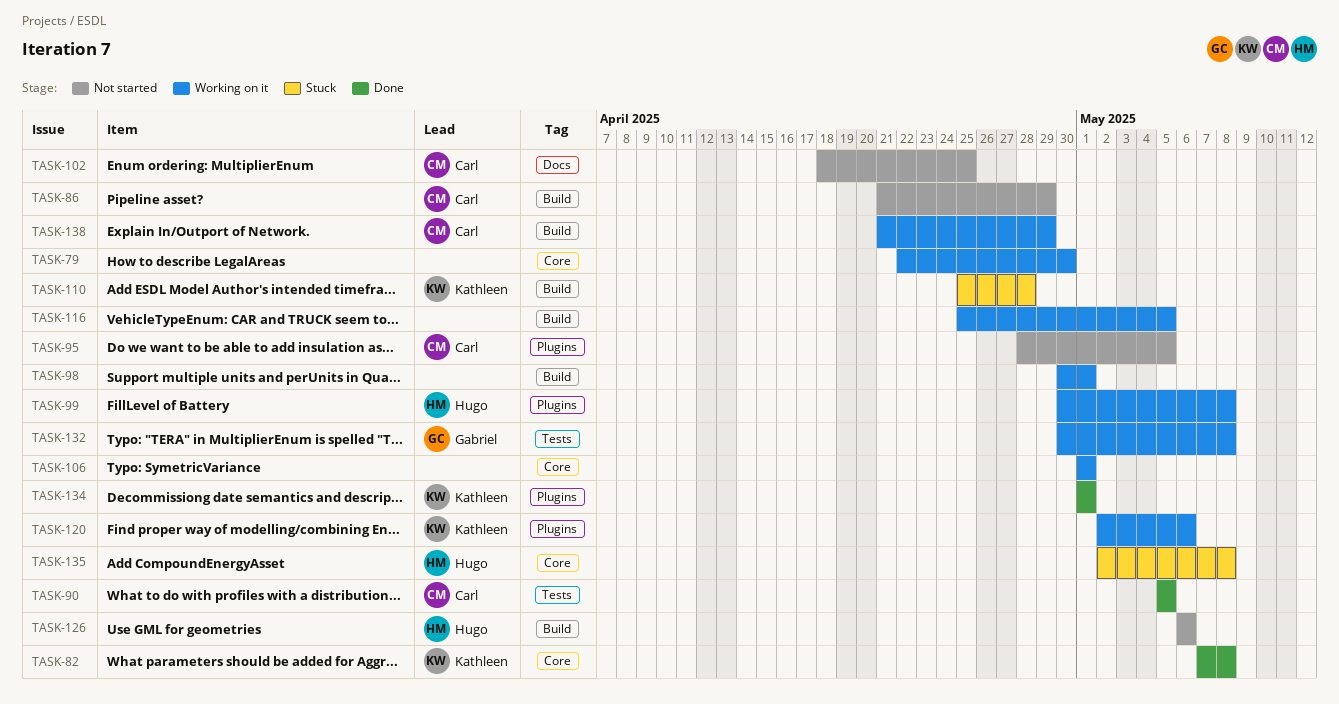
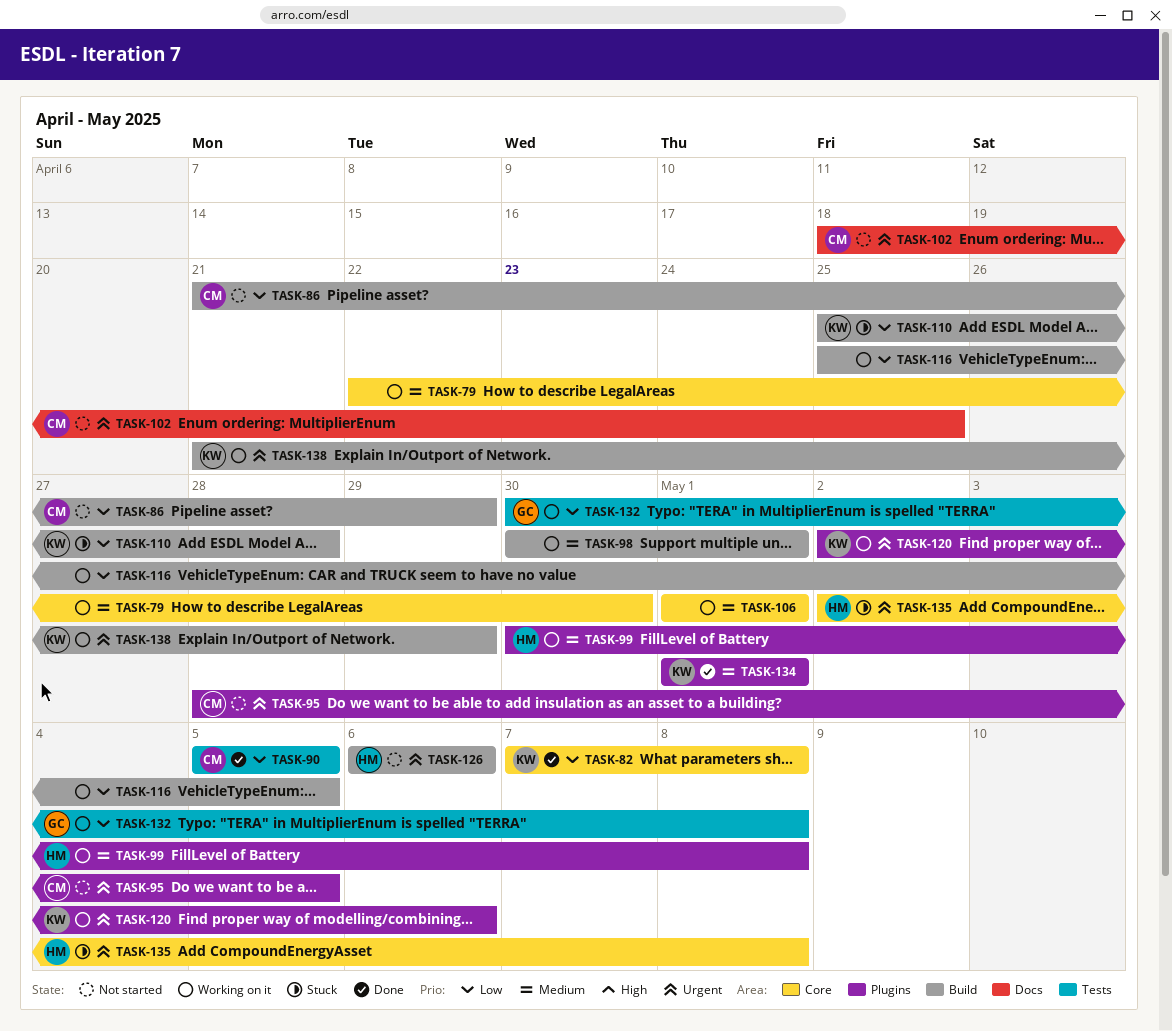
TASK-138, owner: Carl -> Kathleen

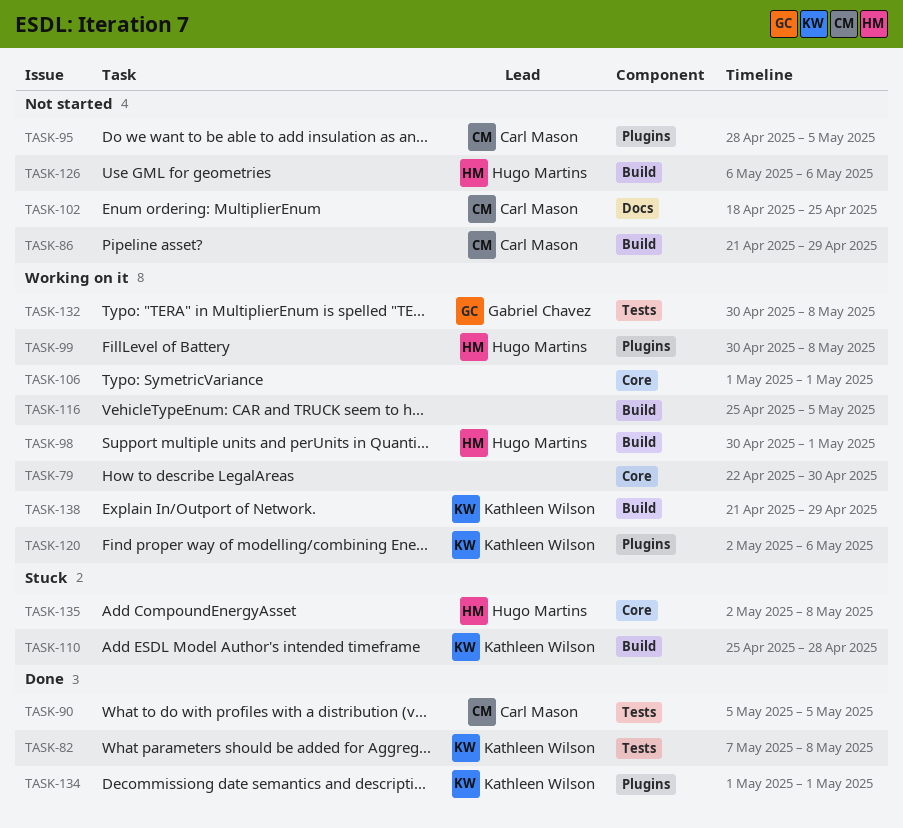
TASK-82, label: Core -> Tests
TASK-98, owner: none -> Hugo Martins

